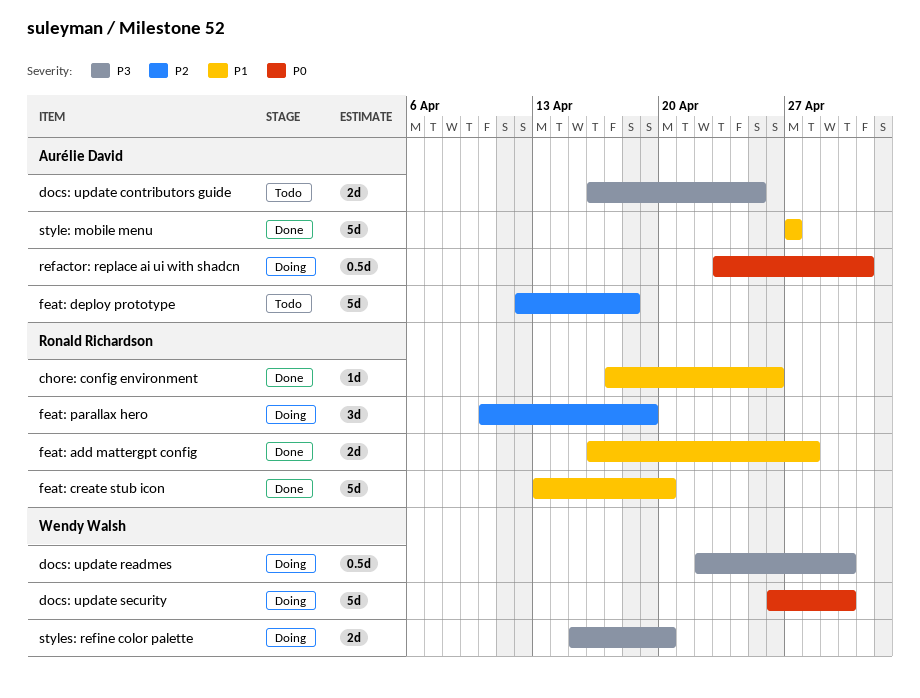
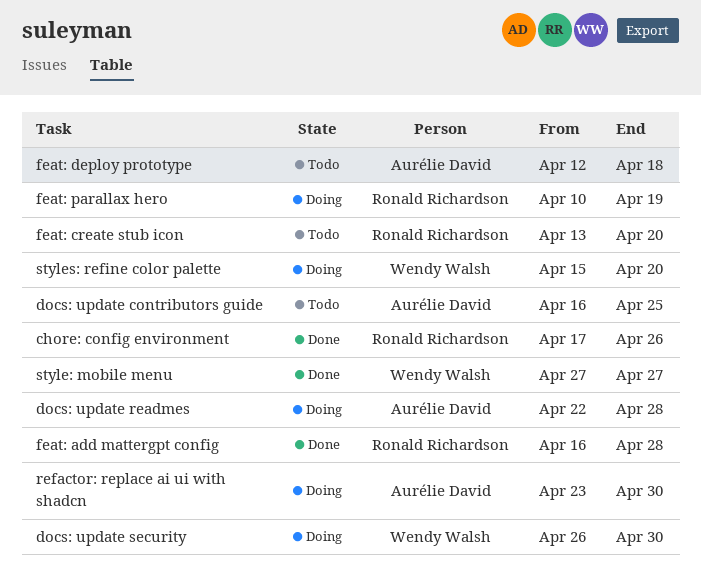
docs: update readmes, owner: Wendy Walsh -> Aurélie David
docs: update readmes, due: Apr 30 -> Apr 28
feat: create stub icon, status: Done -> Todo
refactor: replace ai ui with shadcn, due: May 1 -> Apr 30
style: mobile menu, owner: Aurélie David -> Wendy Walsh

